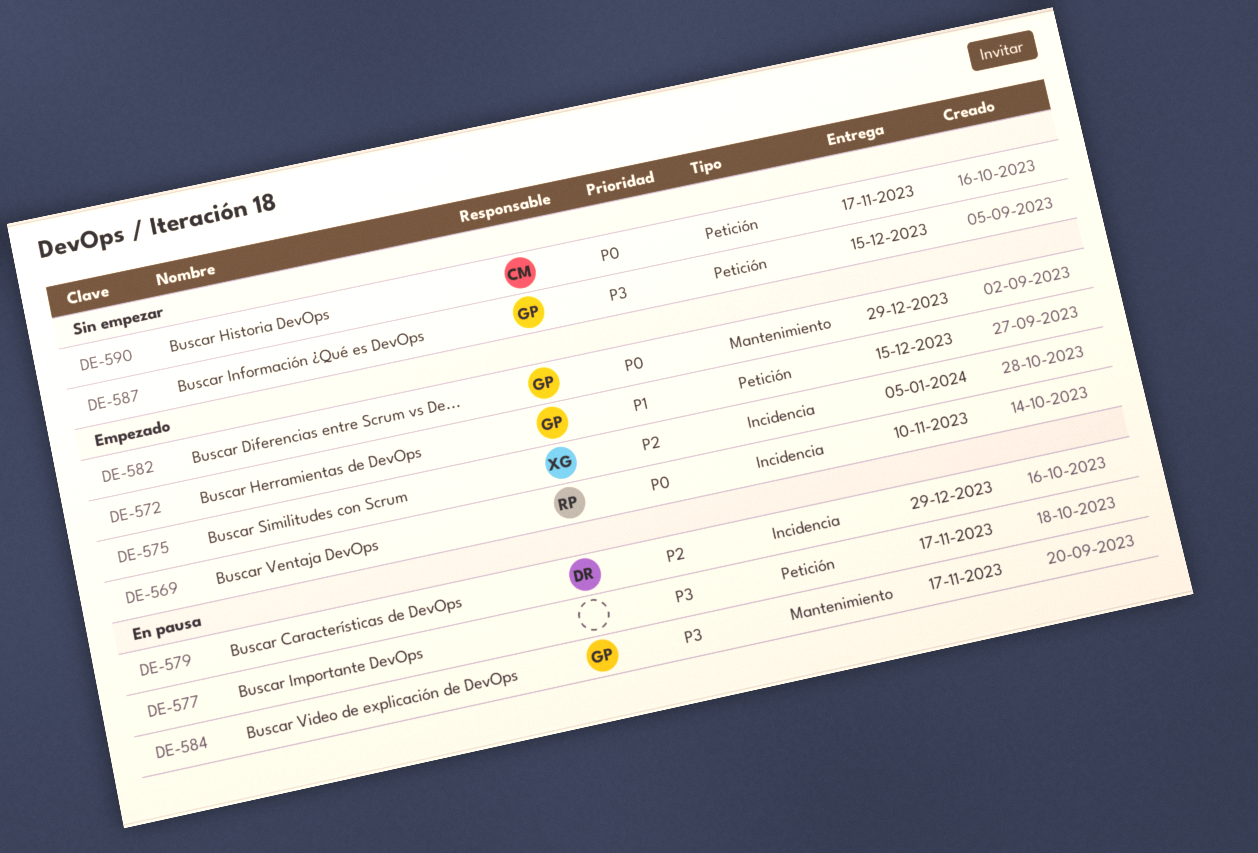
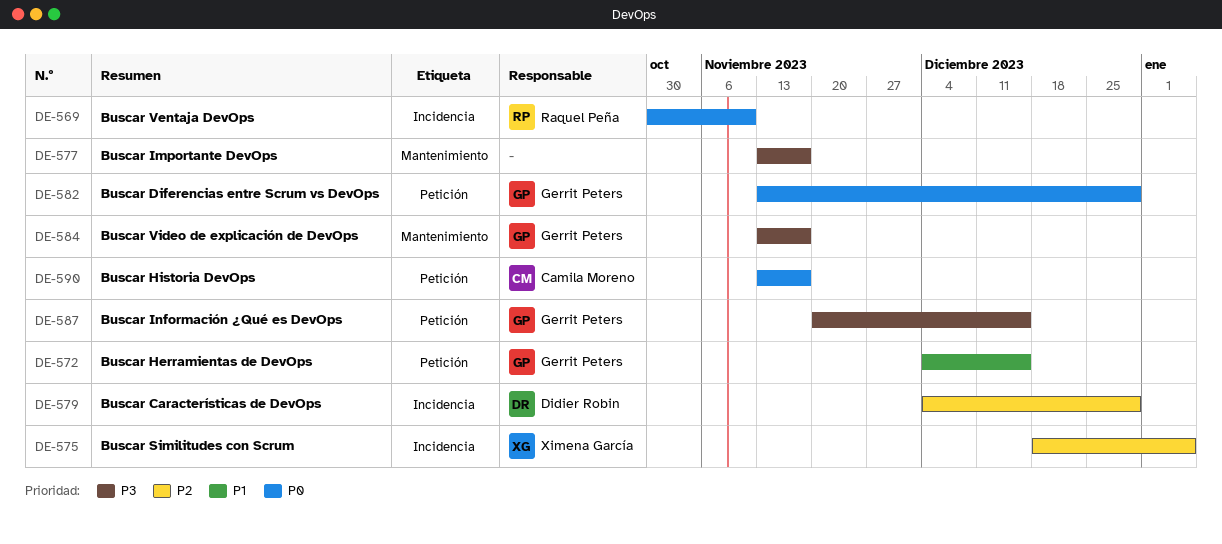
DE-577, label: Petición -> Mantenimiento
DE-582, label: Mantenimiento -> Petición

